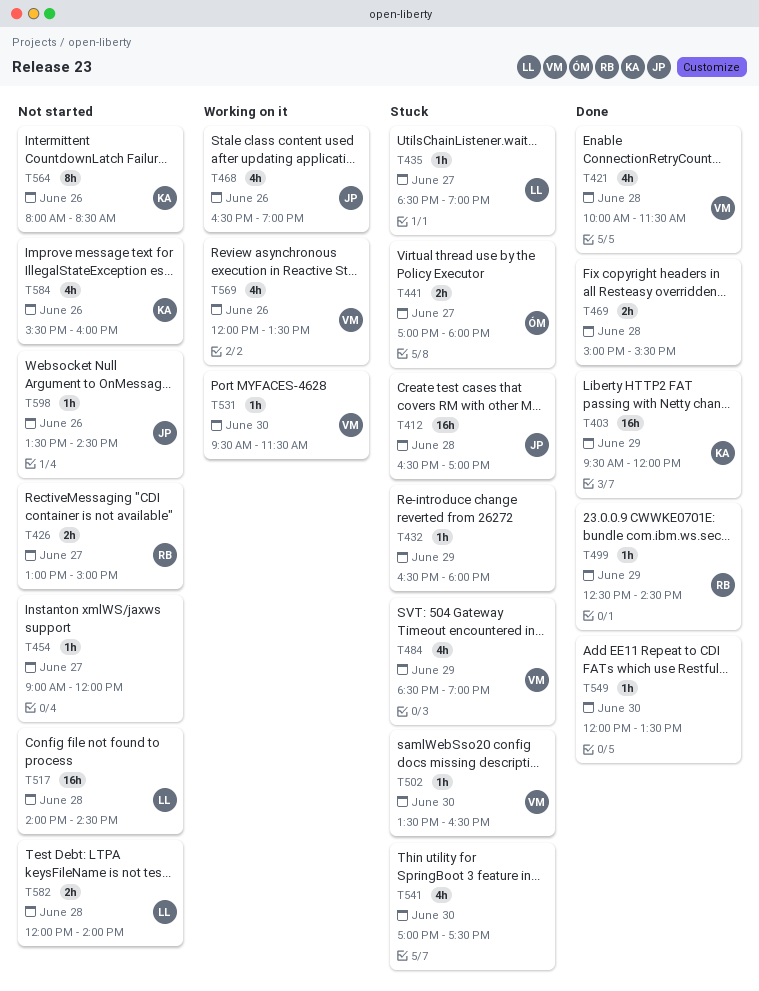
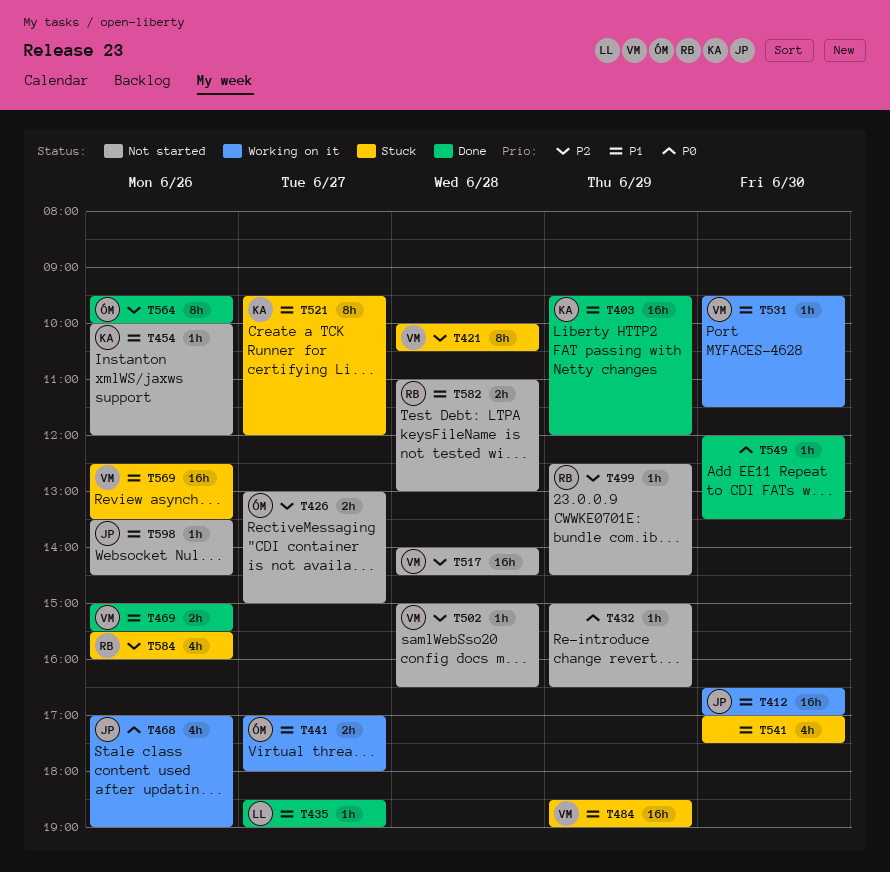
T412, status: Stuck -> Working on it
T412, day: Jun 28 -> Jun 30
T421, status: Done -> Stuck
T421, estimate: 4h -> 8h
T421, ends: 11:30 -> 10:30
T426, owner: RB -> ÓM
T432, status: Stuck -> Not started
T432, begins: 16:30 -> 15:00
T432, ends: 18:00 -> 16:30
T435, status: Stuck -> Done
T441, status: Stuck -> Working on it
T454, owner: none -> KA
T454, day: Jun 27 -> Jun 26
T454, begins: 09:00 -> 10:00
T468, begins: 16:30 -> 17:00
T469, owner: none -> VM
T469, day: Jun 28 -> Jun 26
T484, estimate: 4h -> 16h
T499, status: Done -> Not started
T502, status: Stuck -> Not started
T502, day: Jun 30 -> Jun 28
T502, begins: 13:30 -> 15:00
T517, owner: LL -> VM
T521: none -> present
T564, status: Not started -> Done
T564, owner: KA -> ÓM
T564, begins: 08:00 -> 09:30
T564, ends: 08:30 -> 10:00
T569, status: Working on it -> Stuck
T569, estimate: 4h -> 16h
T569, begins: 12:00 -> 12:30
T582, owner: LL -> RB
T582, begins: 12:00 -> 11:00
T582, ends: 14:00 -> 13:00
T584, status: Not started -> Stuck
T584, owner: KA -> RB

